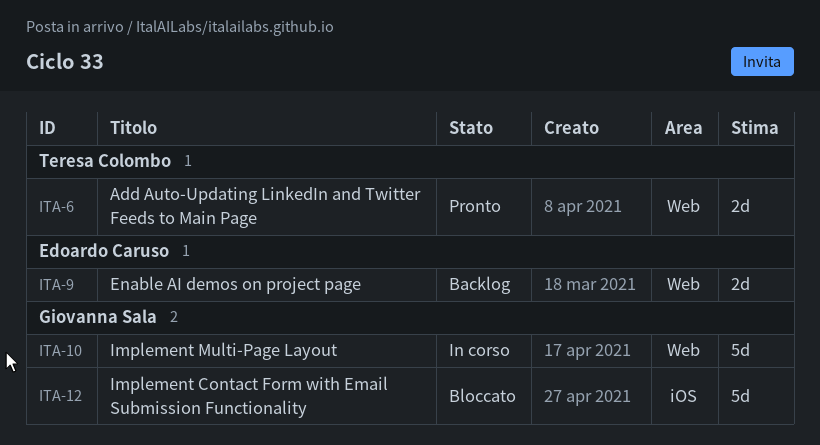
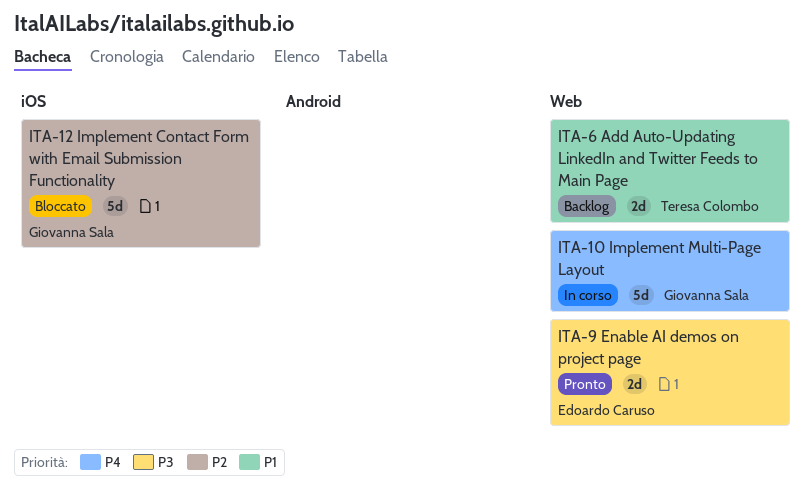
ITA-6, status: Pronto -> Backlog
ITA-9, status: Backlog -> Pronto

